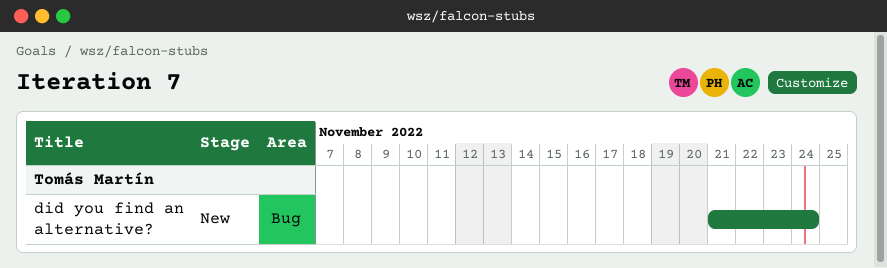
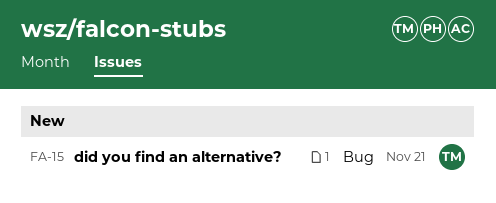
did you find an alternative?, due: Nov 24 -> Nov 21

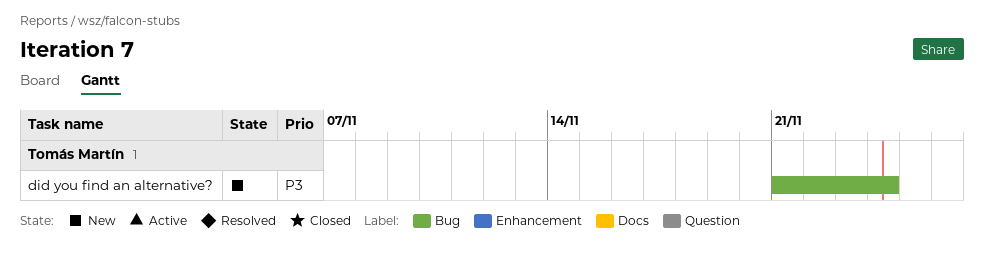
did you find an alternative?, due: Nov 21 -> Nov 24

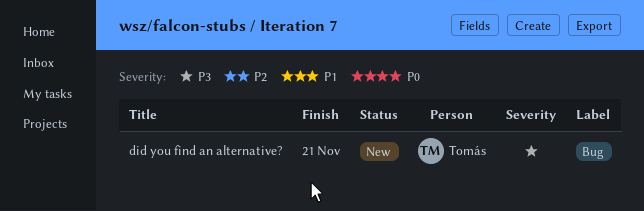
did you find an alternative?, due: Nov 24 -> Nov 21

